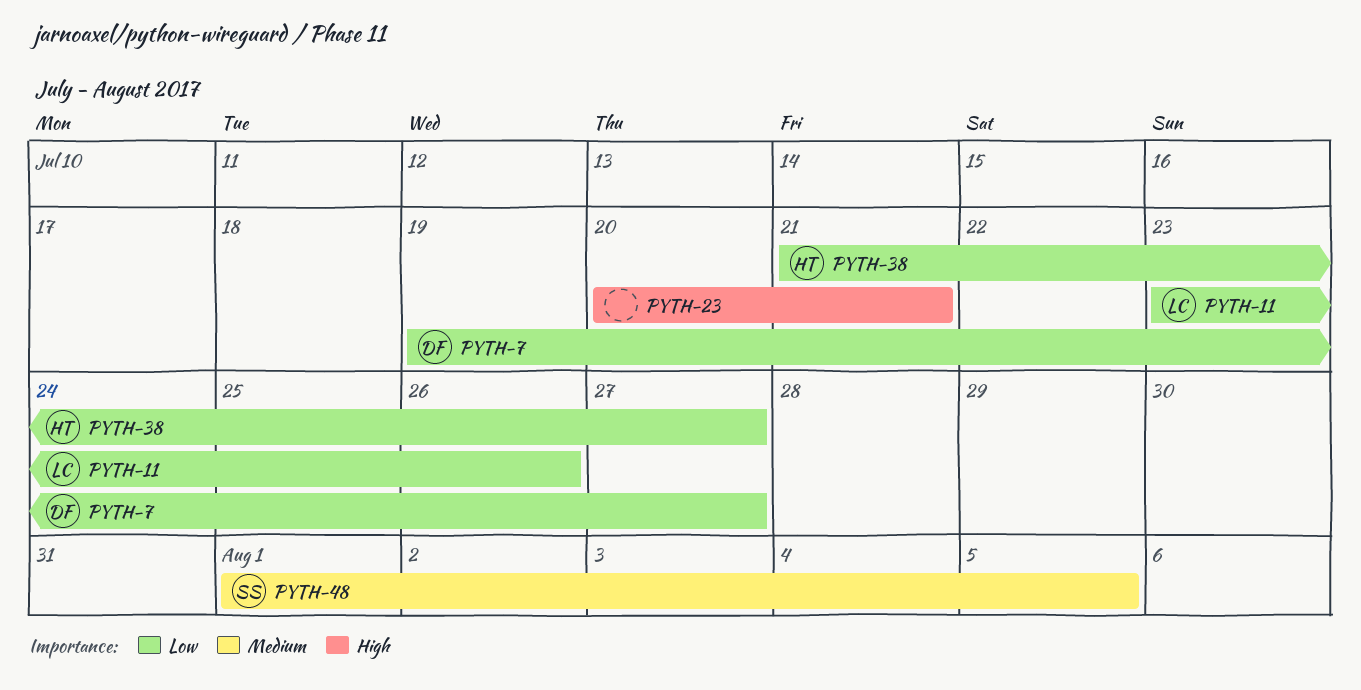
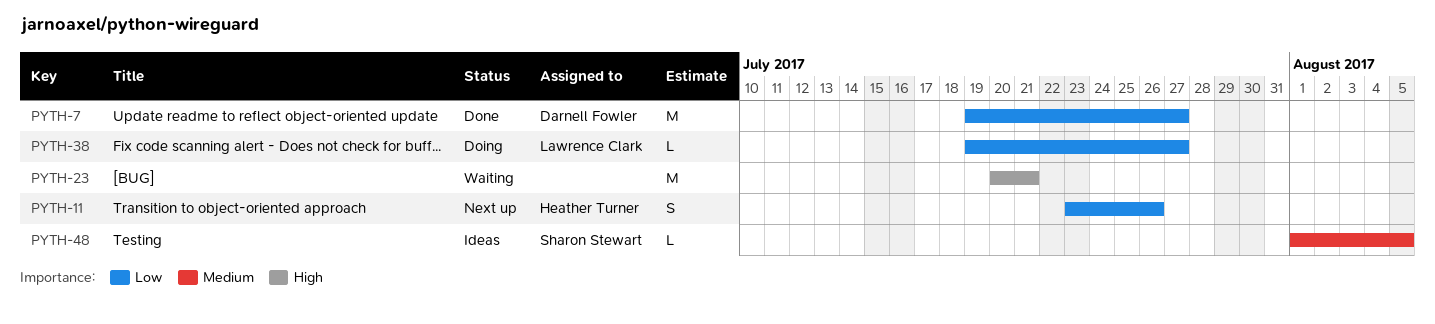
PYTH-11, owner: Lawrence Clark -> Heather Turner
PYTH-38, owner: Heather Turner -> Lawrence Clark
PYTH-38, start: Jul 21 -> Jul 19

